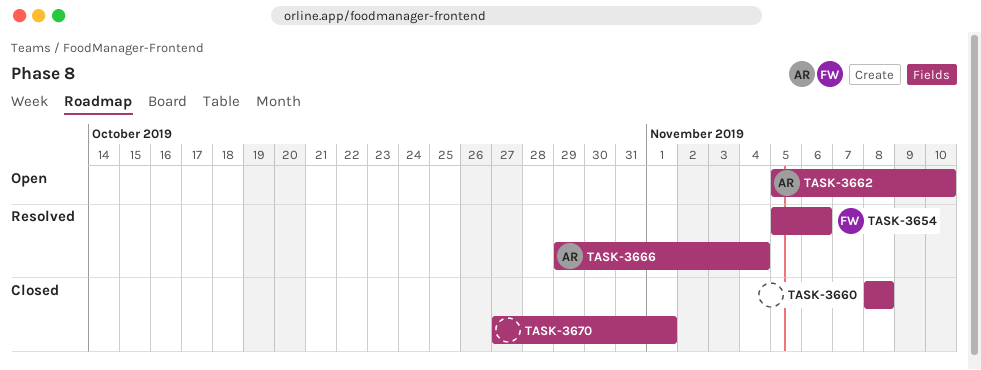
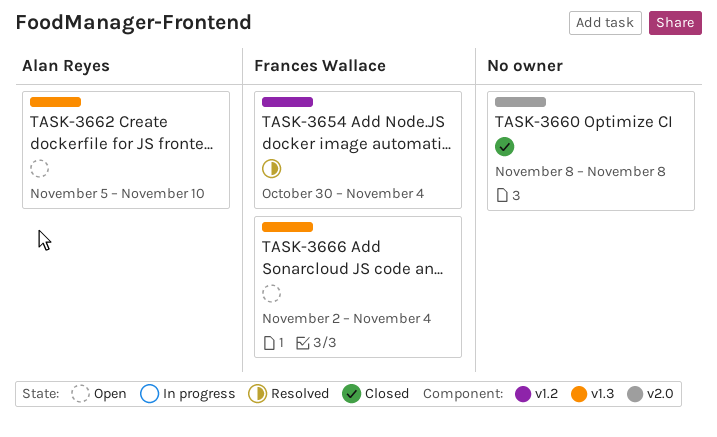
TASK-3654, start: Nov 5 -> Oct 30
TASK-3654, due: Nov 6 -> Nov 4
TASK-3666, status: Resolved -> Open
TASK-3666, owner: Alan Reyes -> Frances Wallace
TASK-3666, start: Oct 29 -> Nov 2
TASK-3670: present -> none

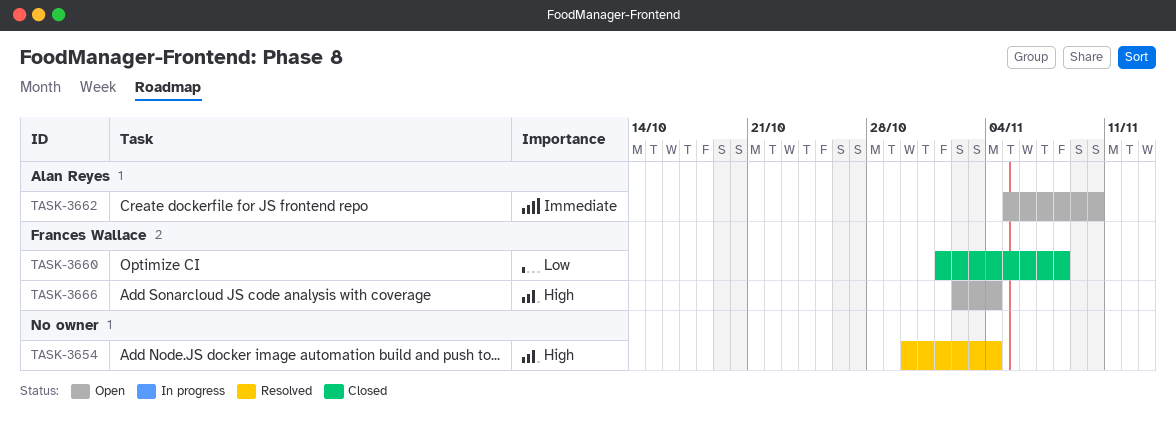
TASK-3654, owner: Frances Wallace -> none
TASK-3660, owner: none -> Frances Wallace
TASK-3660, start: Nov 8 -> Nov 1

